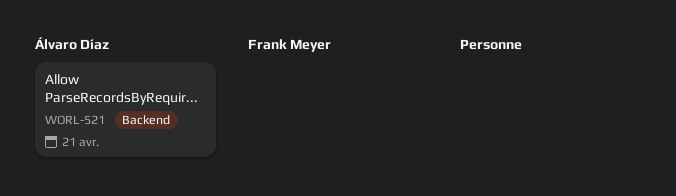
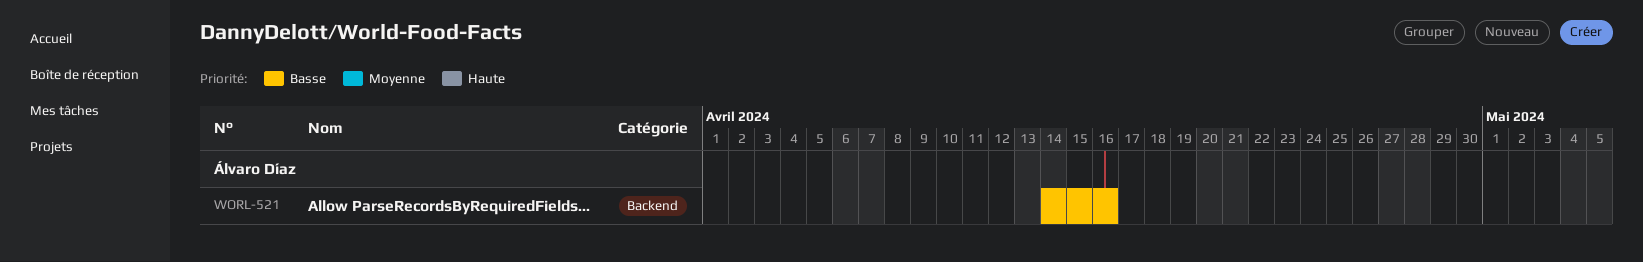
WORL-521, due: Apr 21 -> Apr 16

